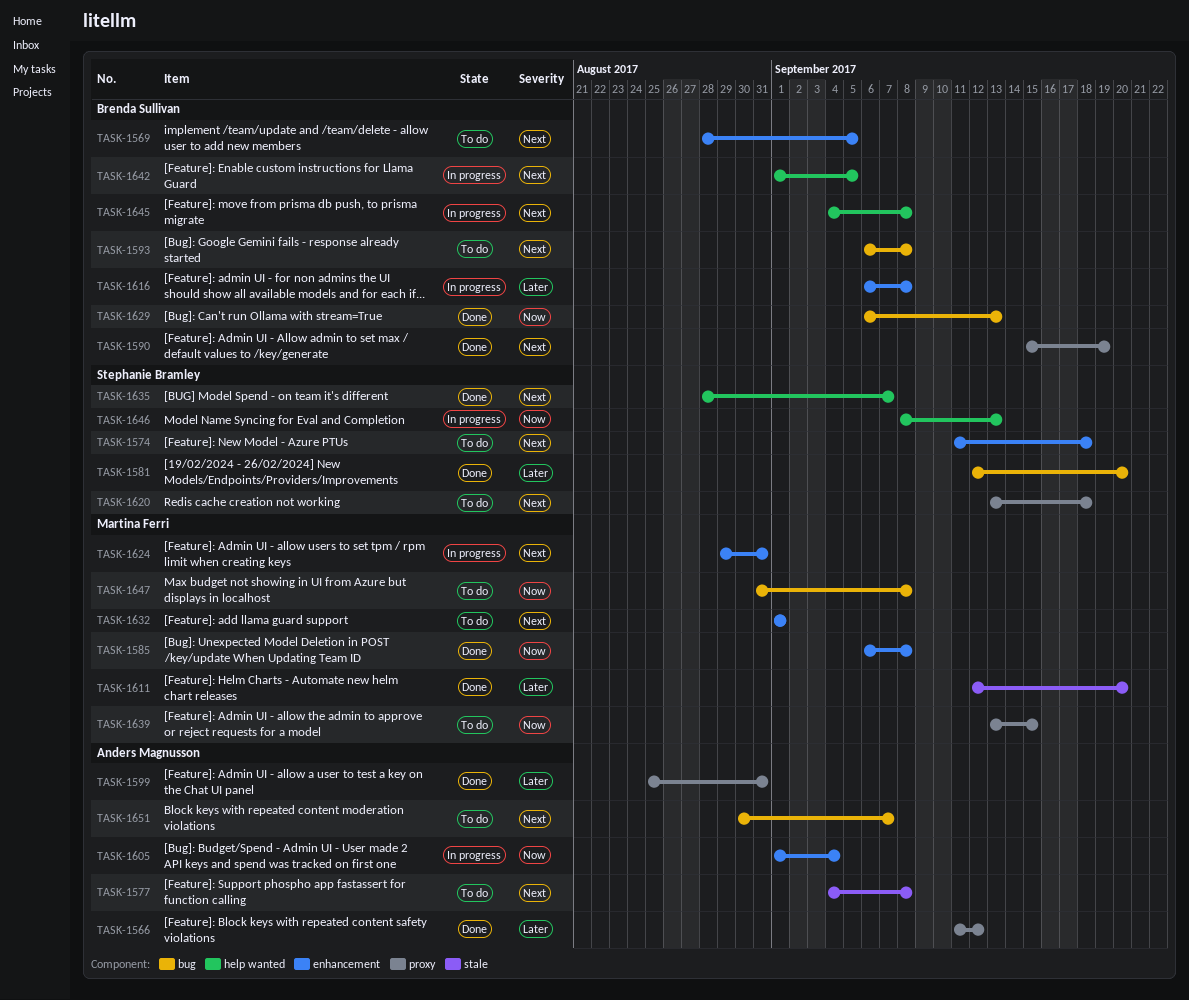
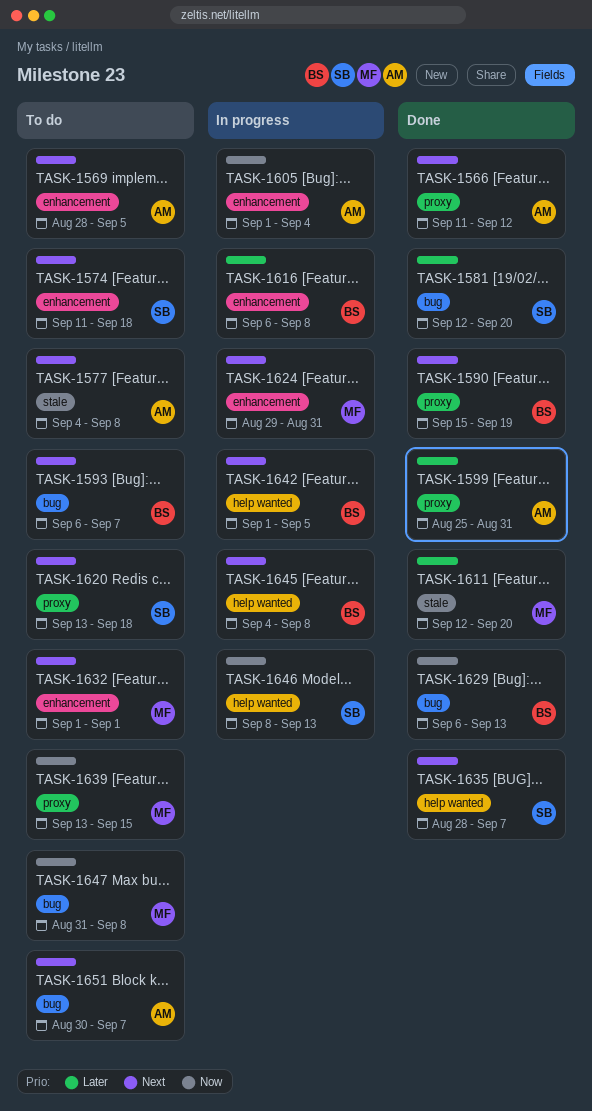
TASK-1566, priority: Later -> Next
TASK-1569, owner: Brenda Sullivan -> Anders Magnusson
TASK-1585: present -> none
TASK-1593, due: Sep 8 -> Sep 7

